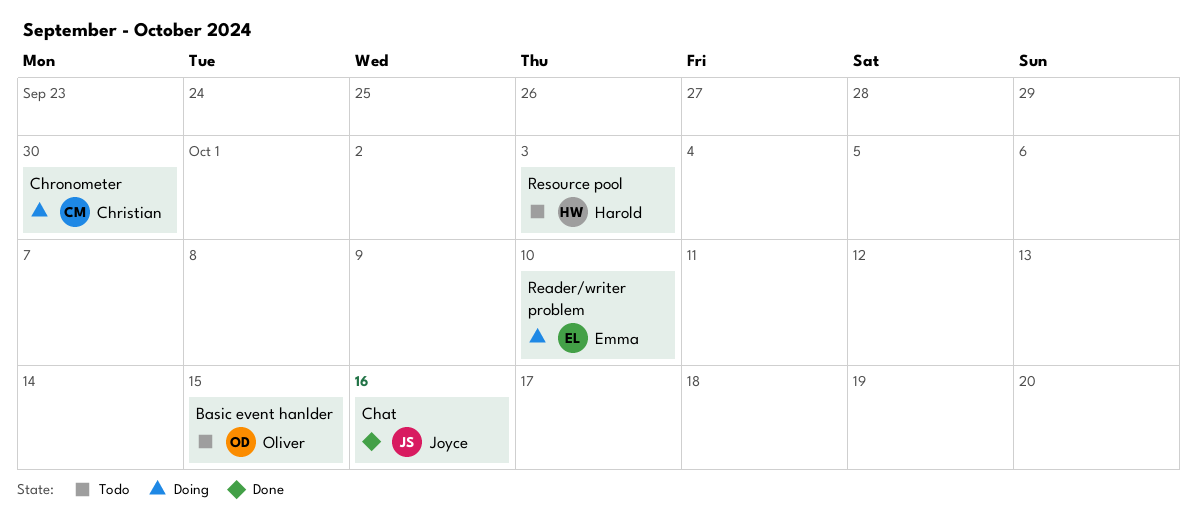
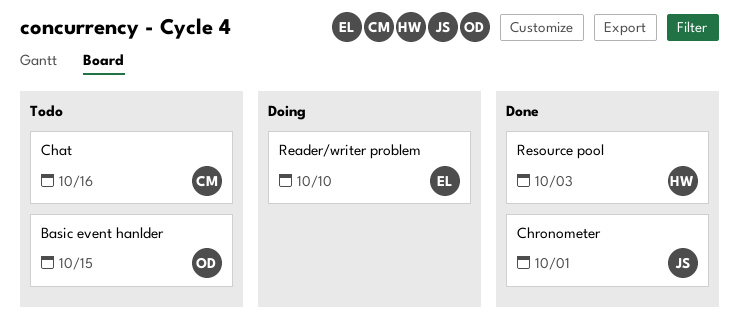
Chat, status: Done -> Todo
Chat, owner: Joyce -> Christian
Chronometer, status: Doing -> Done
Chronometer, owner: Christian -> Joyce
Chronometer, due: Sep 30 -> Oct 1
Resource pool, status: Todo -> Done

